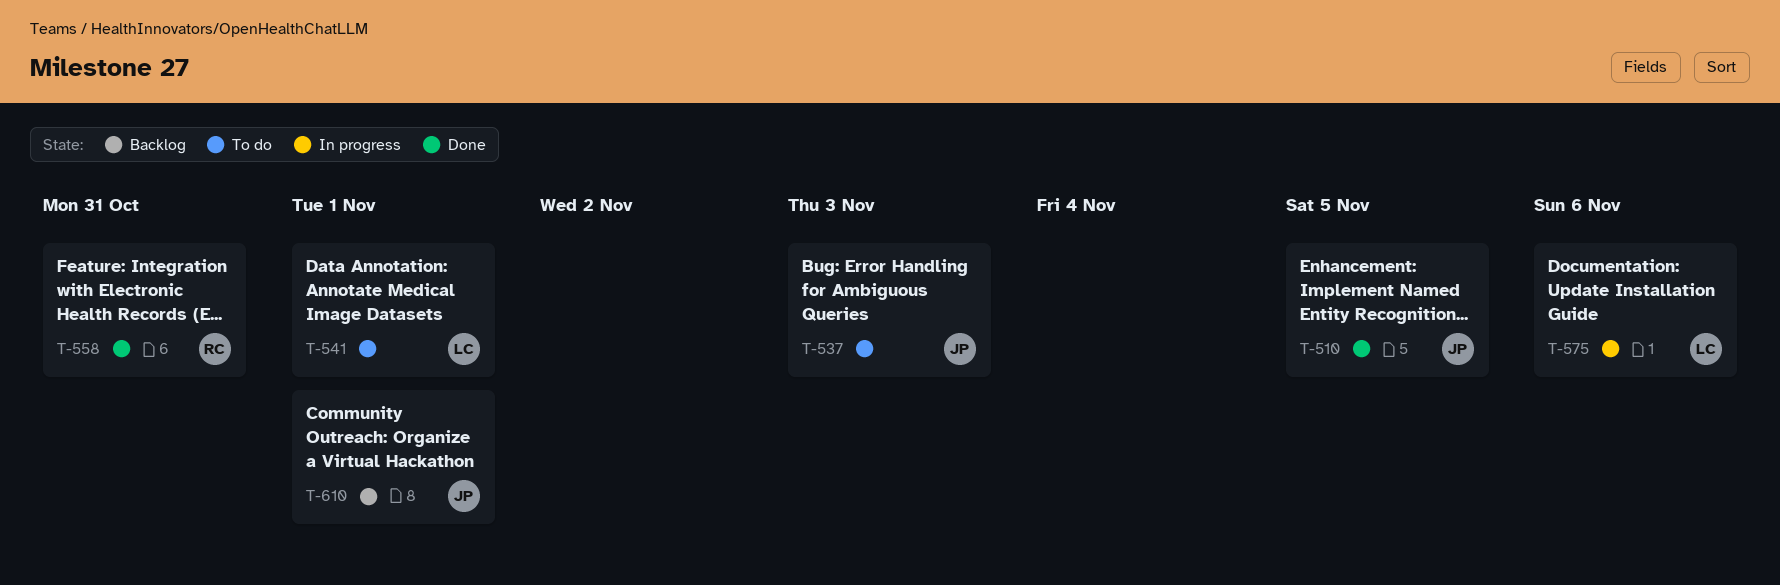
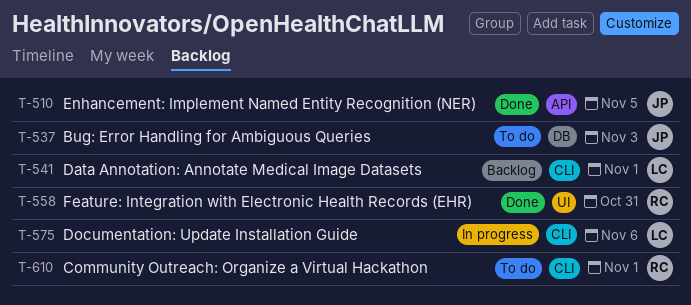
T-541, status: To do -> Backlog
T-610, status: Backlog -> To do
T-610, owner: JP -> RC

